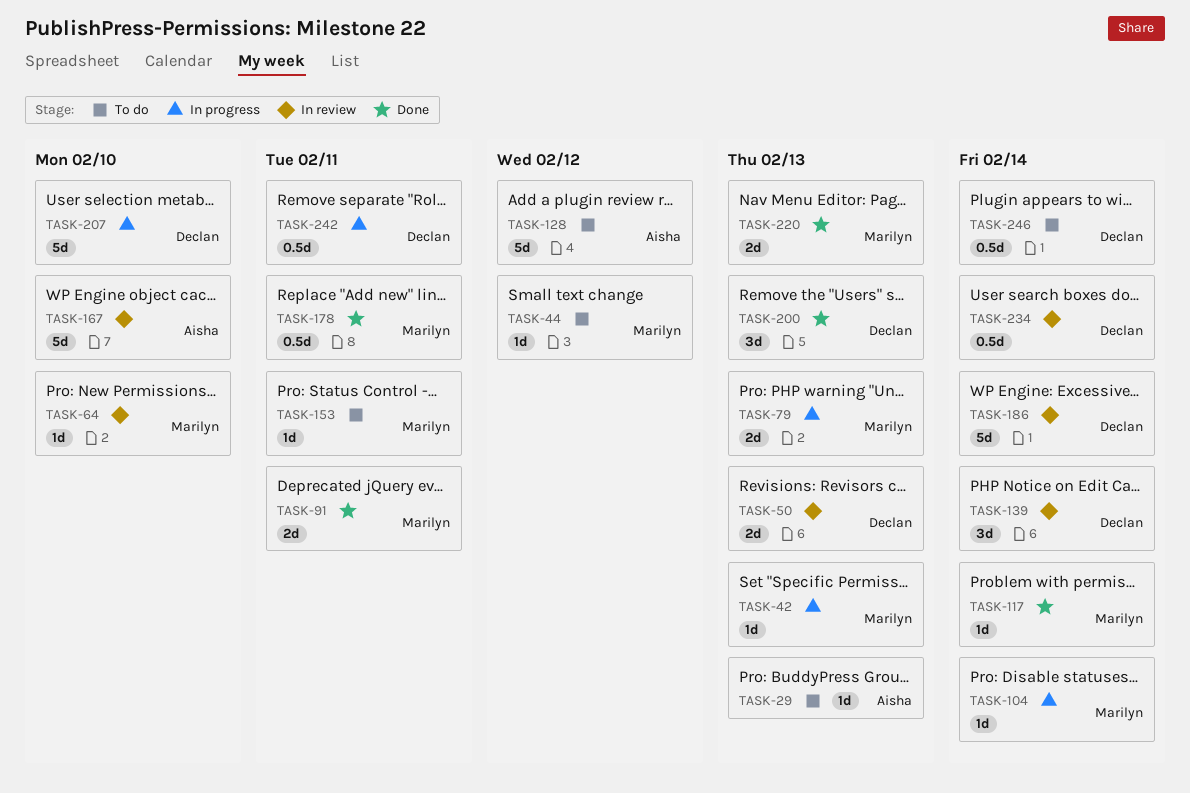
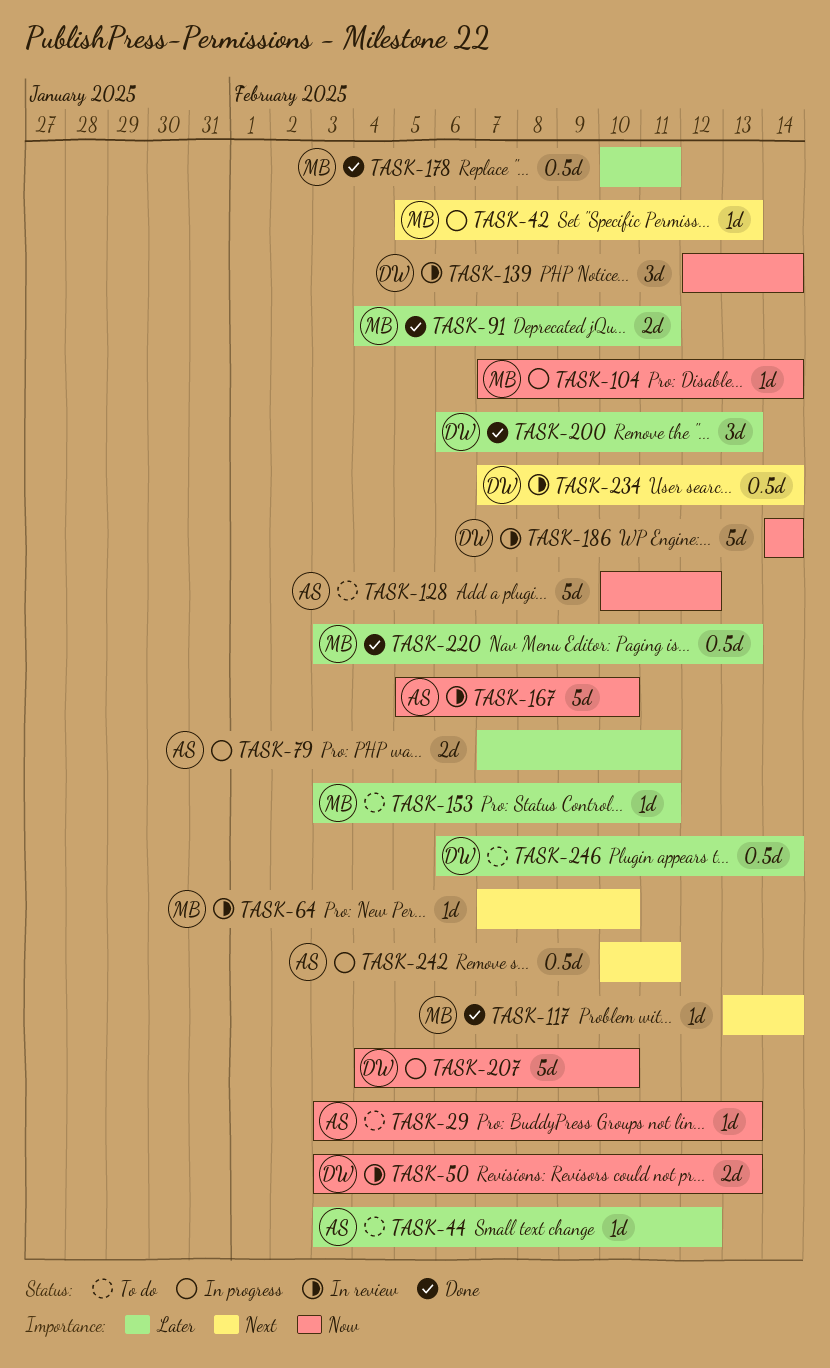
TASK-44, owner: Marilyn -> Aisha
TASK-79, owner: Marilyn -> Aisha
TASK-79, due: Feb 13 -> Feb 11
TASK-220, estimate: 2d -> 0.5d
TASK-242, owner: Declan -> Aisha

